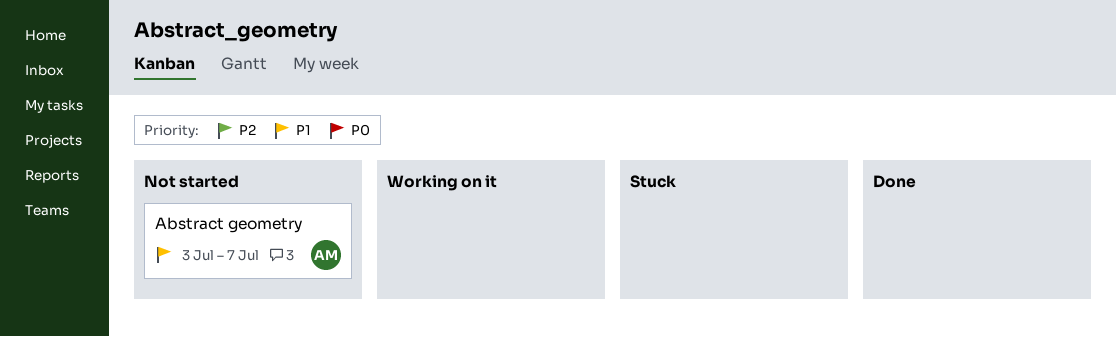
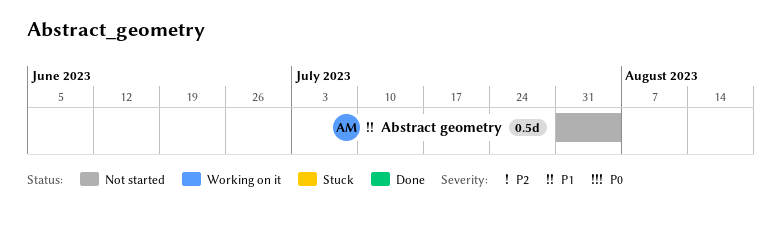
Abstract geometry, start: Jul 3 -> Jul 31
Abstract geometry, due: Jul 7 -> Aug 4

